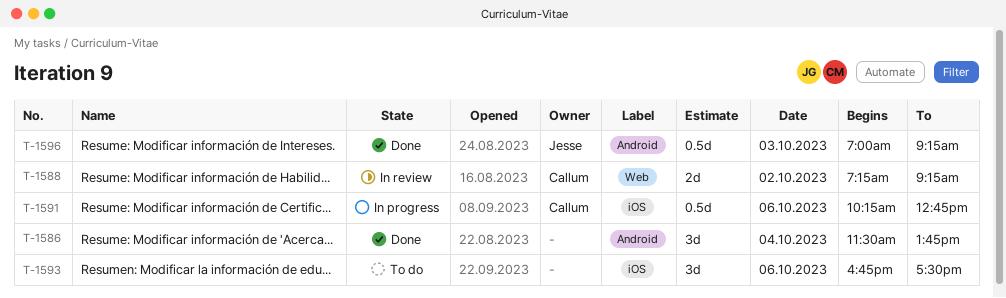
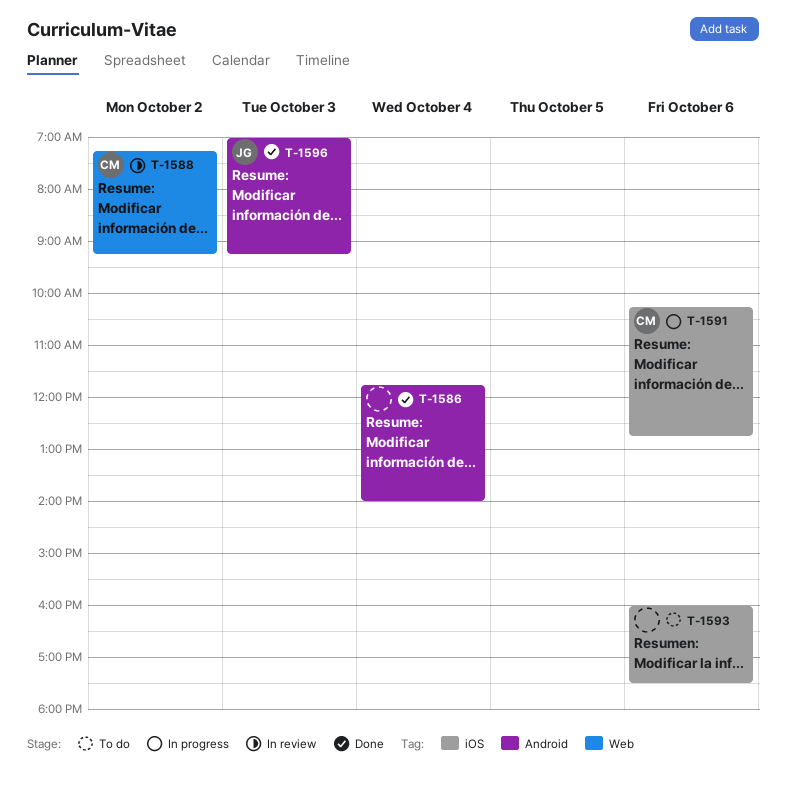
T-1586, begins: 11:30 -> 11:45
T-1586, ends: 13:45 -> 14:00
T-1593, begins: 16:45 -> 16:00

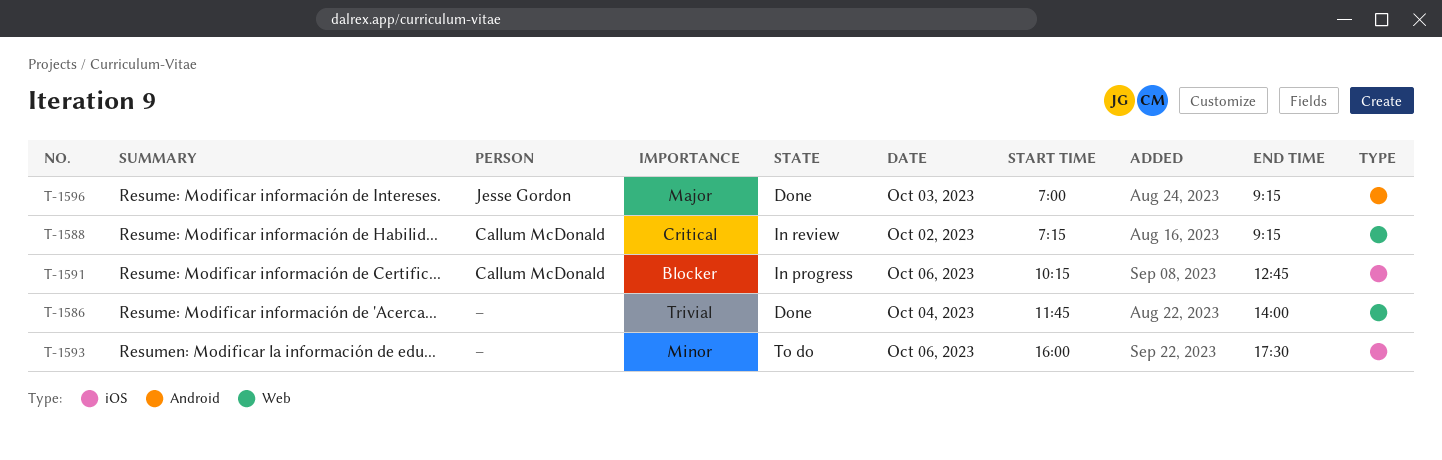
T-1586, label: Android -> Web

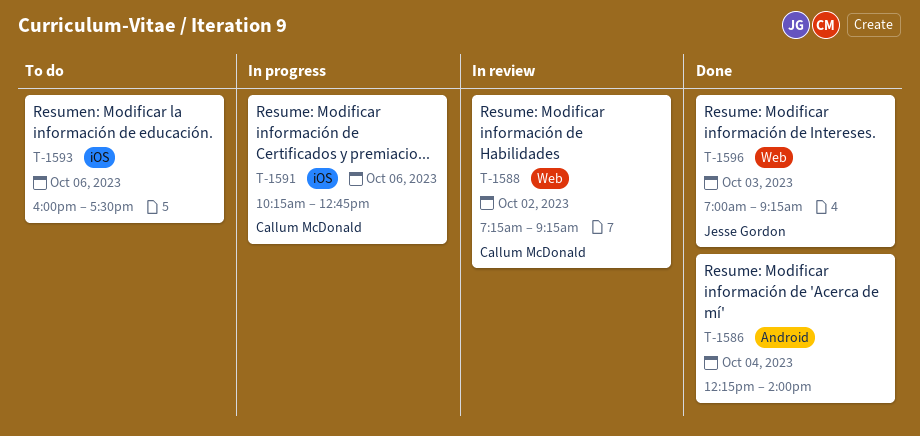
T-1586, label: Web -> Android
T-1586, begins: 11:45 -> 12:15
T-1596, label: Android -> Web

